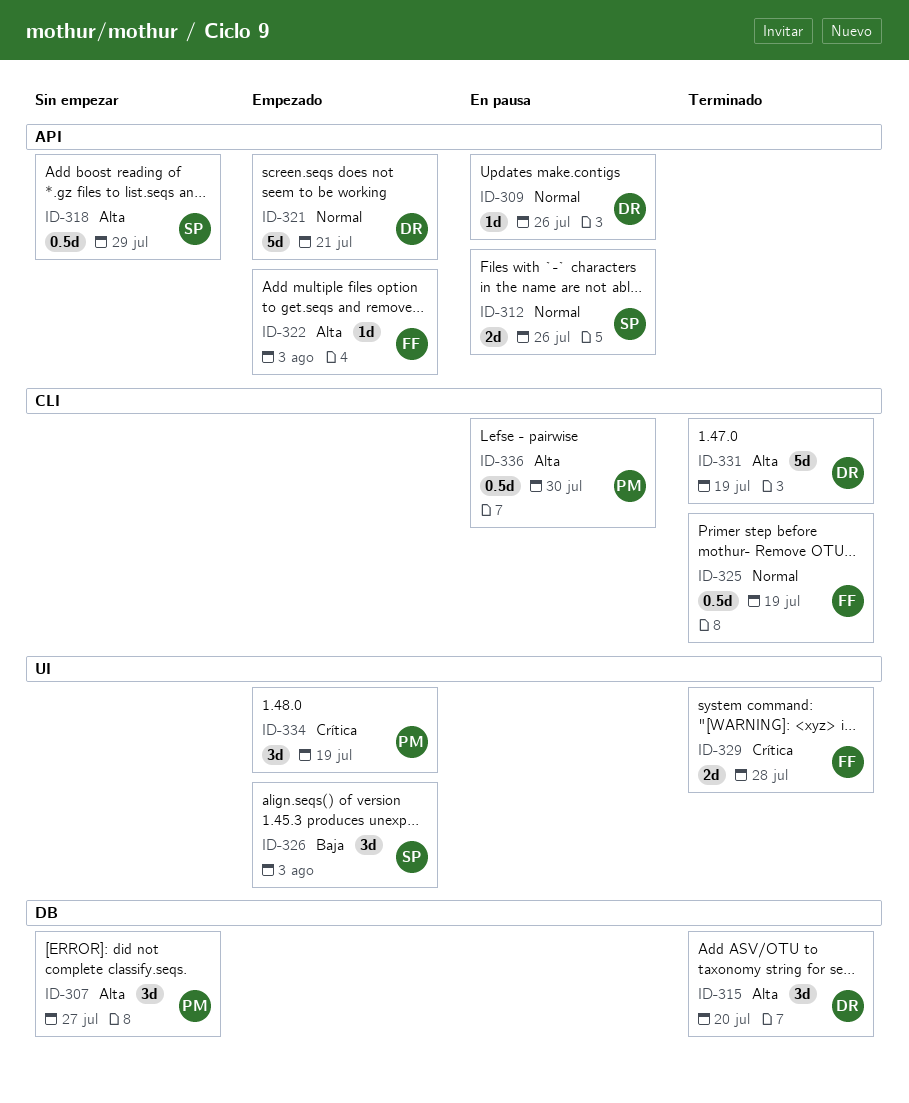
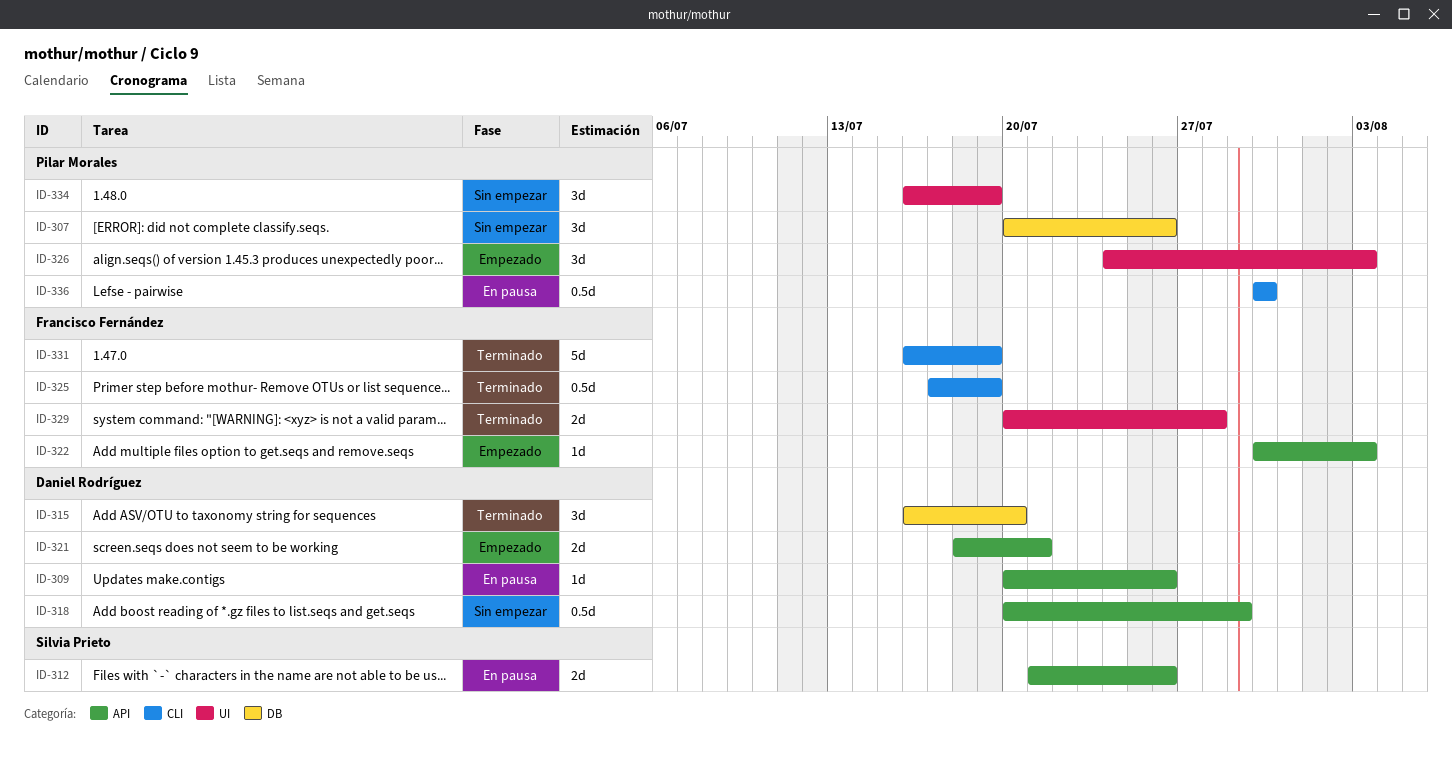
ID-307, due: Jul 27 -> Jul 26
ID-318, owner: Silvia Prieto -> Daniel Rodríguez
ID-321, estimate: 5d -> 2d
ID-326, owner: Silvia Prieto -> Pilar Morales
ID-331, owner: Daniel Rodríguez -> Francisco Fernández
ID-334, status: Empezado -> Sin empezar

